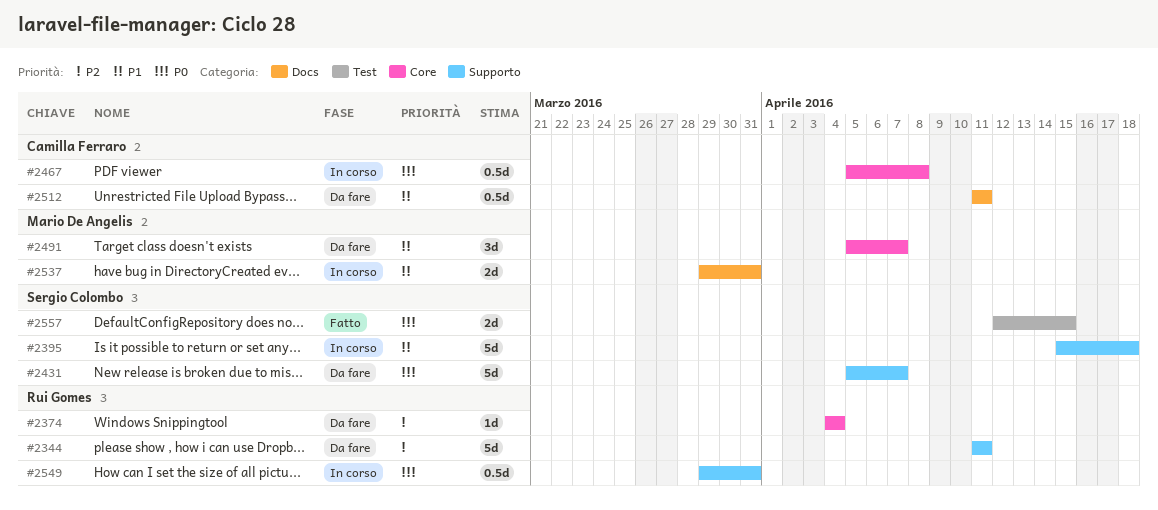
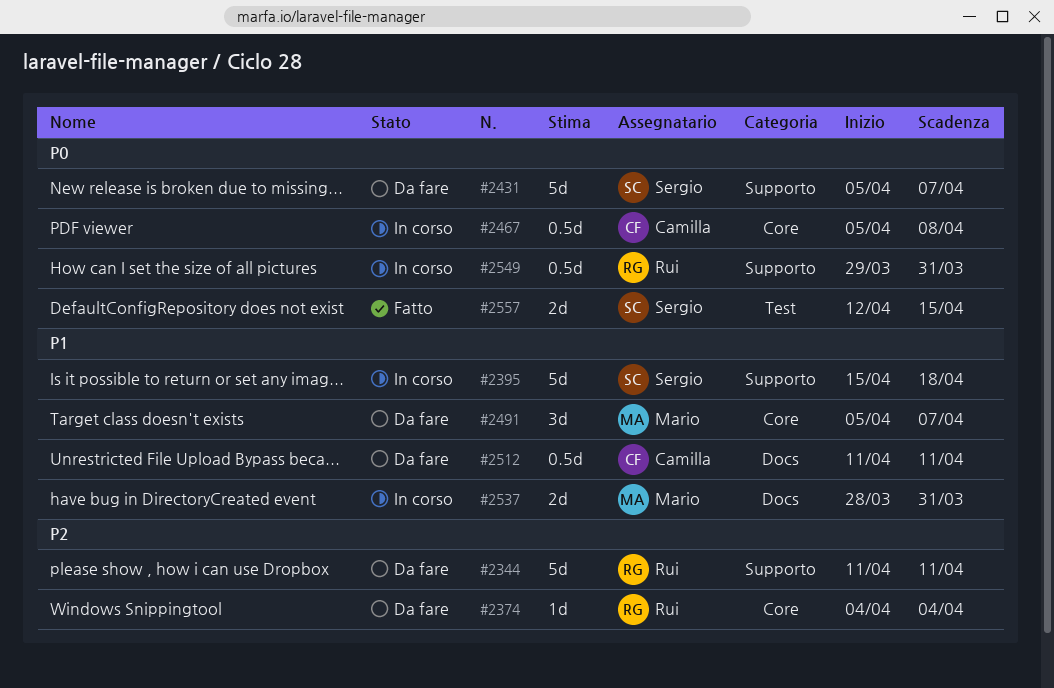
#2537, start: Mar 29 -> Mar 28

